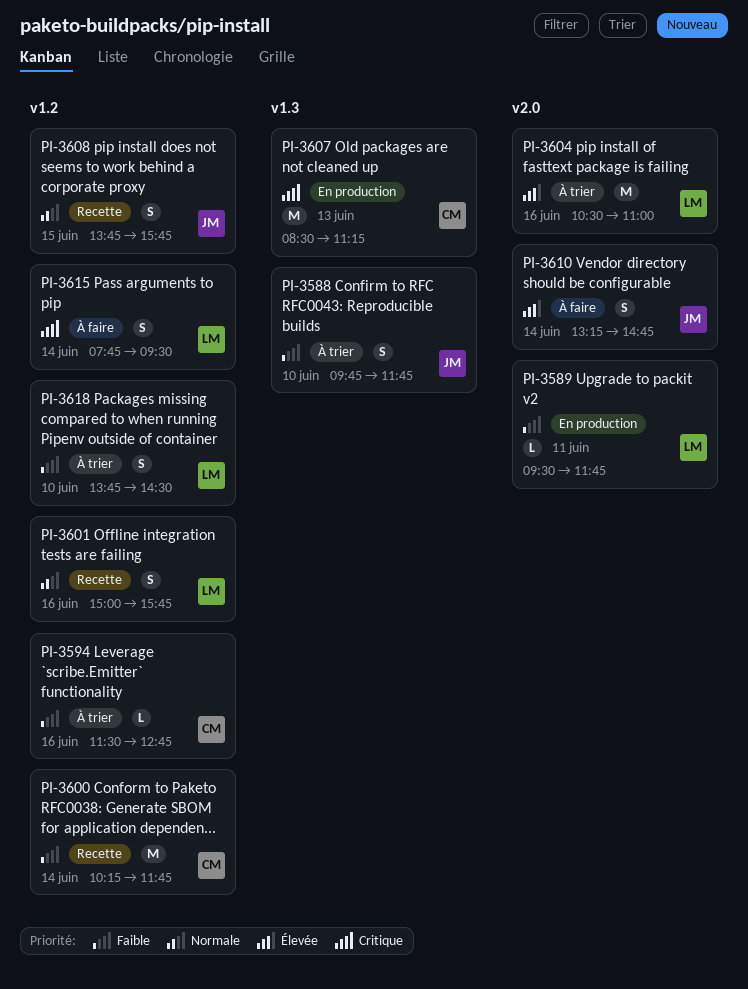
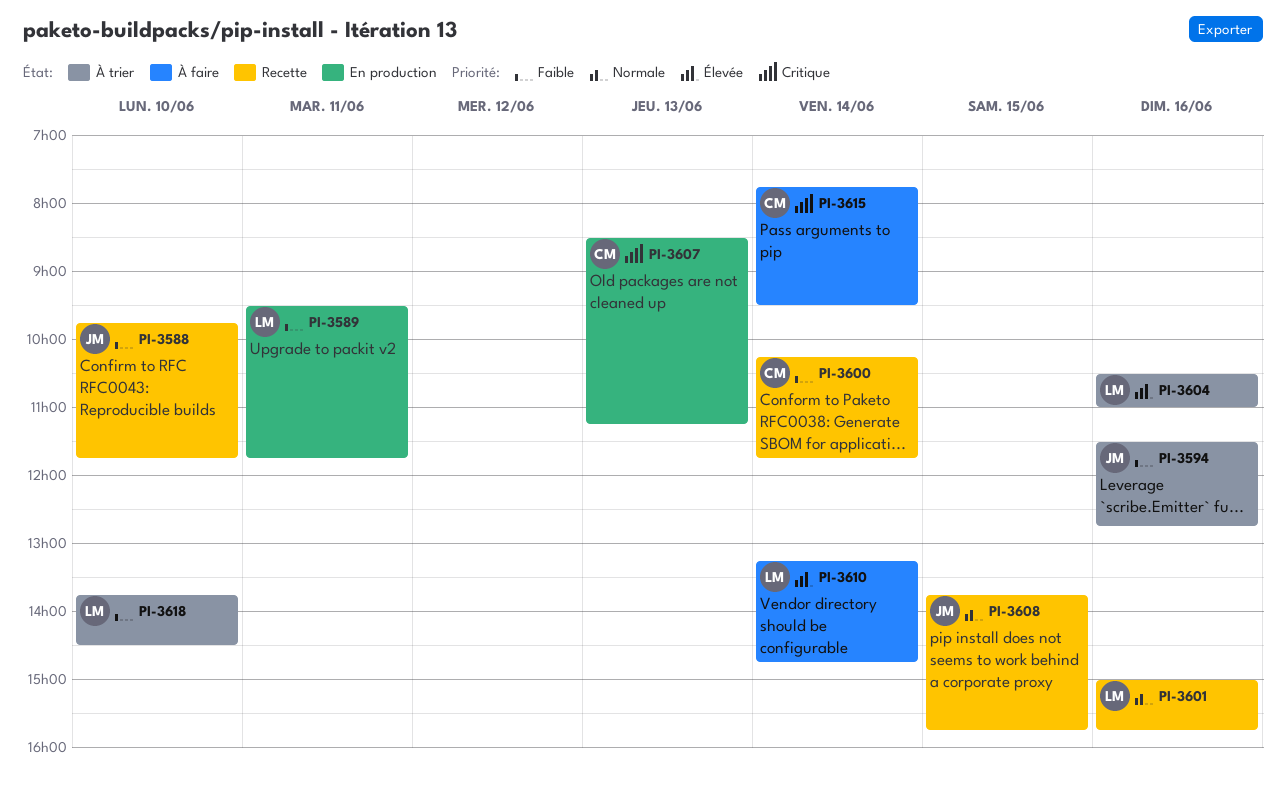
PI-3588, status: À trier -> Recette
PI-3594, owner: CM -> JM
PI-3610, owner: JM -> LM
PI-3615, owner: LM -> CM

